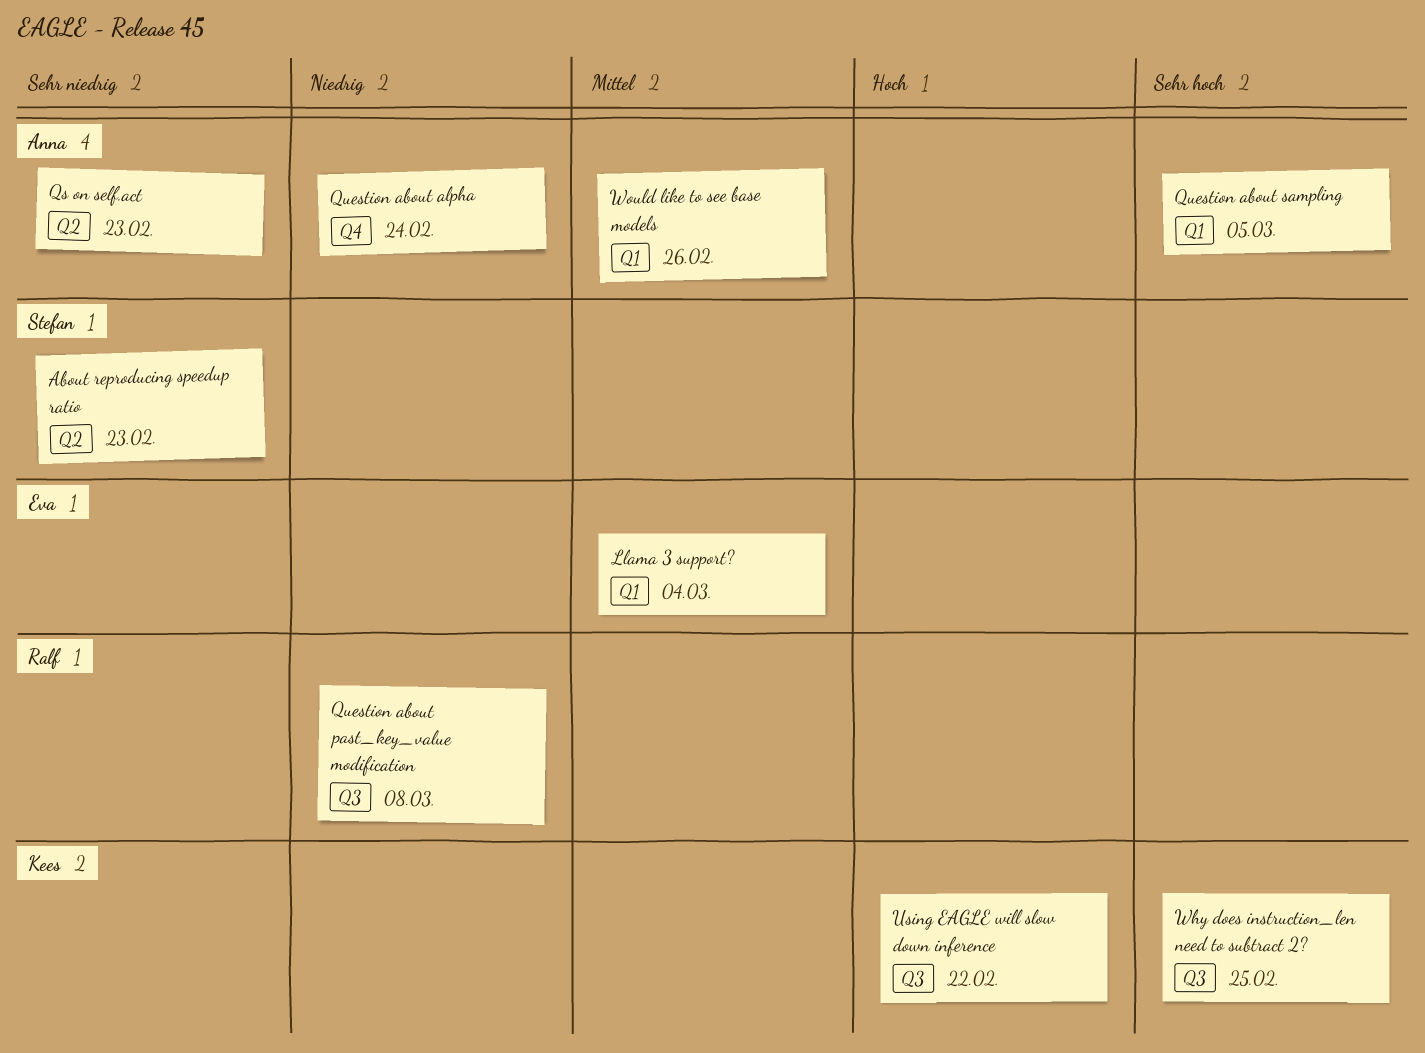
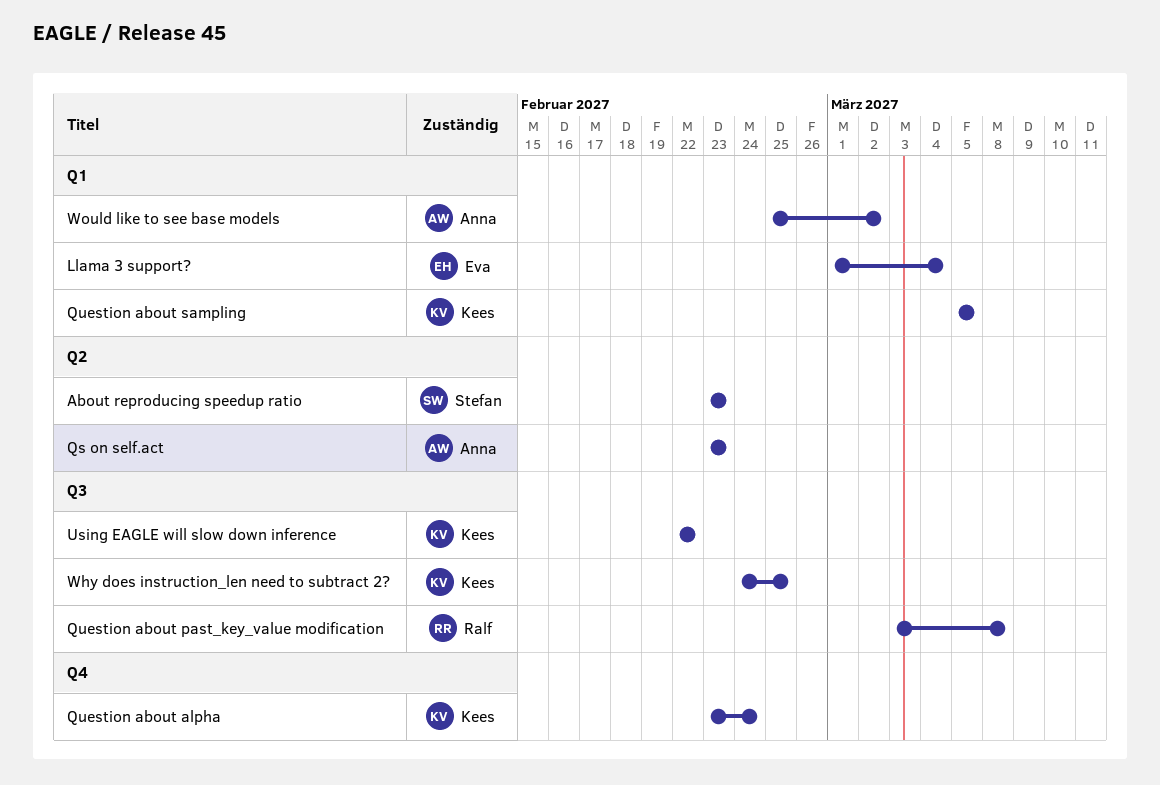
Question about alpha, owner: Anna -> Kees
Question about sampling, owner: Anna -> Kees
Would like to see base models, due: Feb 26 -> Mar 2

